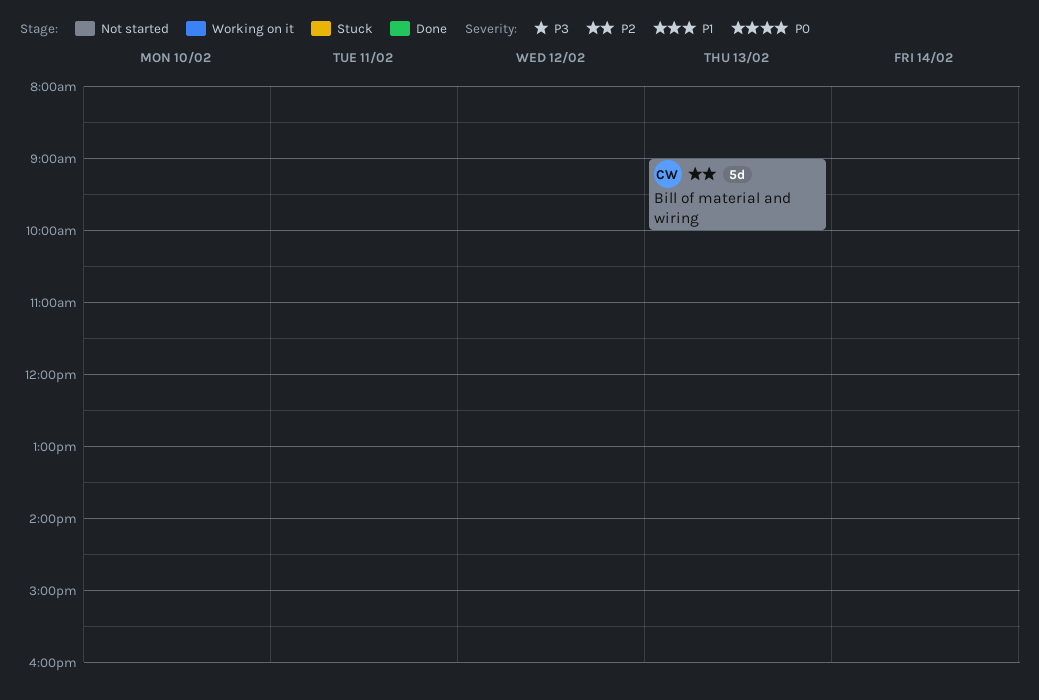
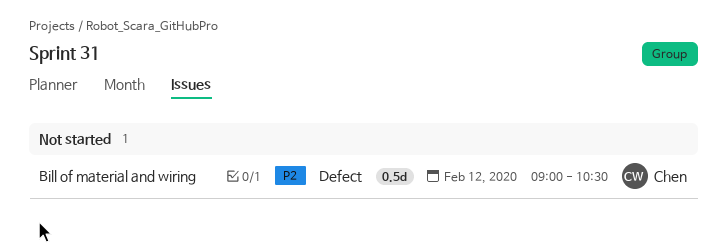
Bill of material and wiring, estimate: 5d -> 0.5d
Bill of material and wiring, day: Feb 13 -> Feb 12
Bill of material and wiring, ends: 10:00 -> 10:30

